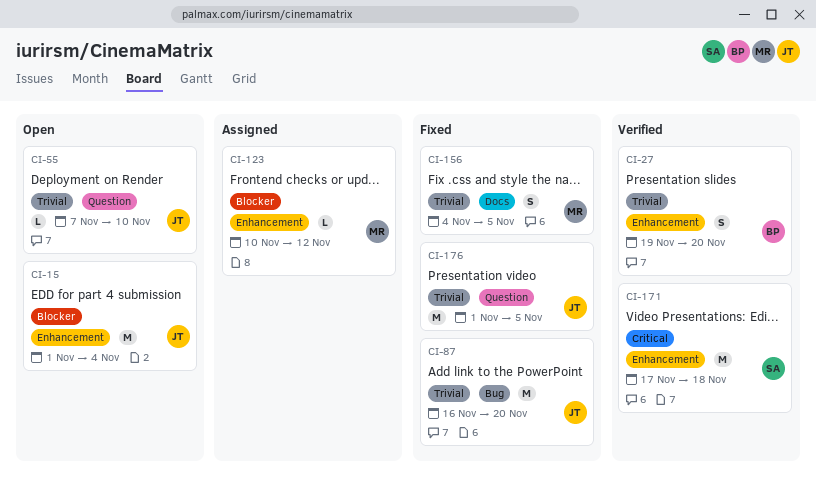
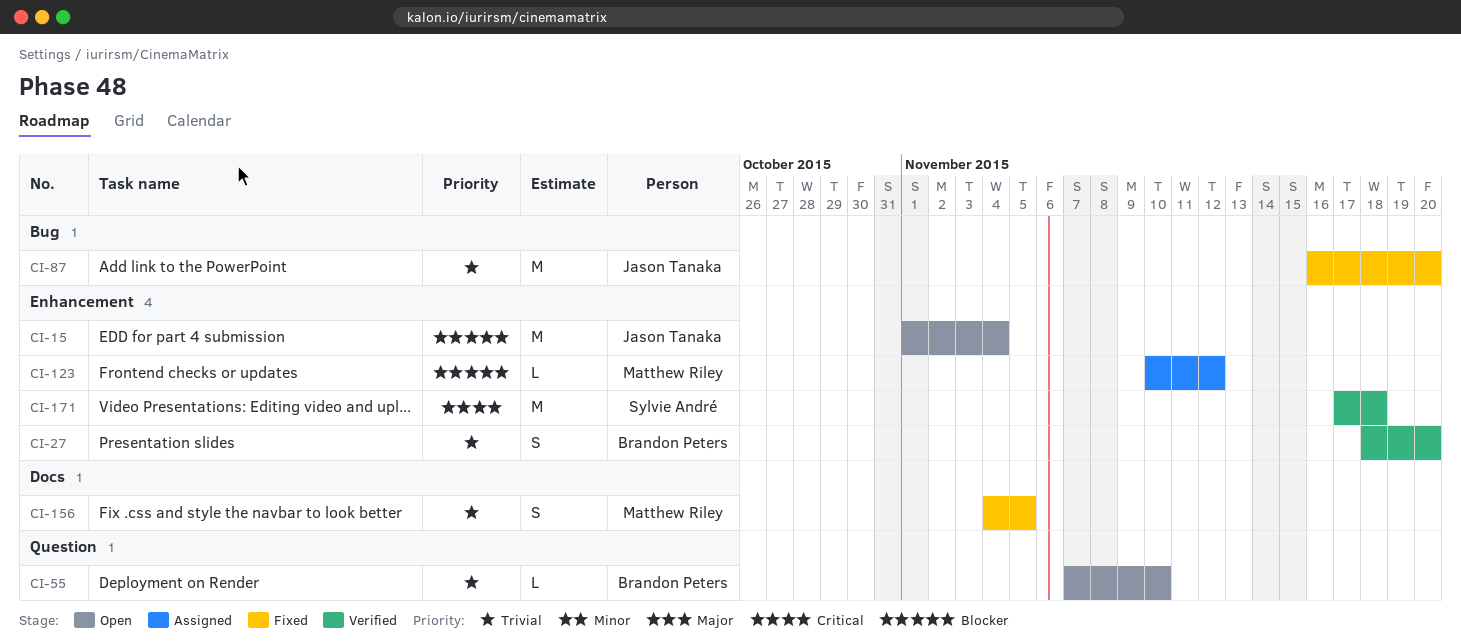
CI-27, start: Nov 19 -> Nov 18
CI-55, owner: Jason Tanaka -> Brandon Peters
CI-176: present -> none

